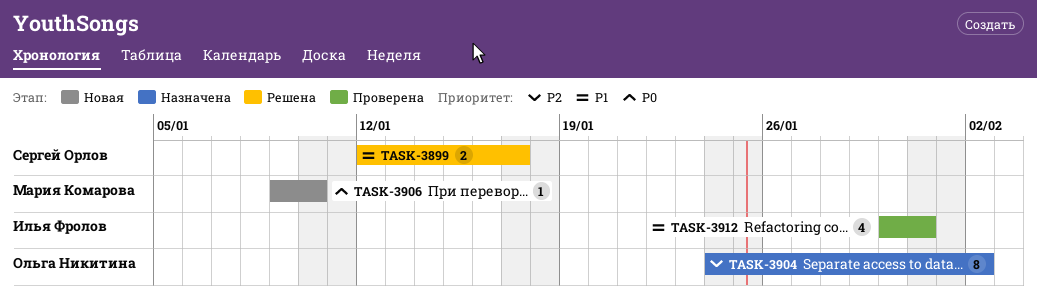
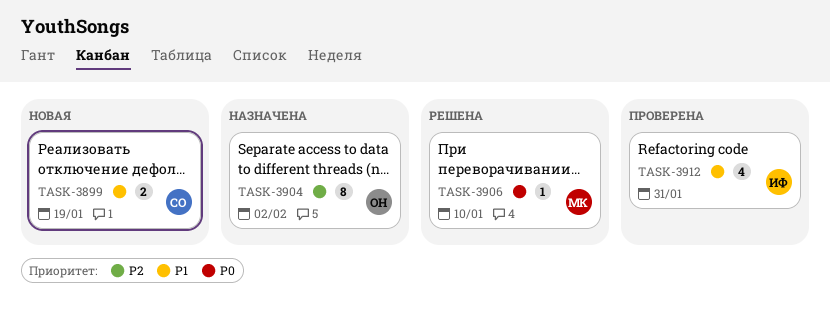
TASK-3899, status: Решена -> Новая
TASK-3899, due: Jan 17 -> Jan 19
TASK-3906, status: Новая -> Решена

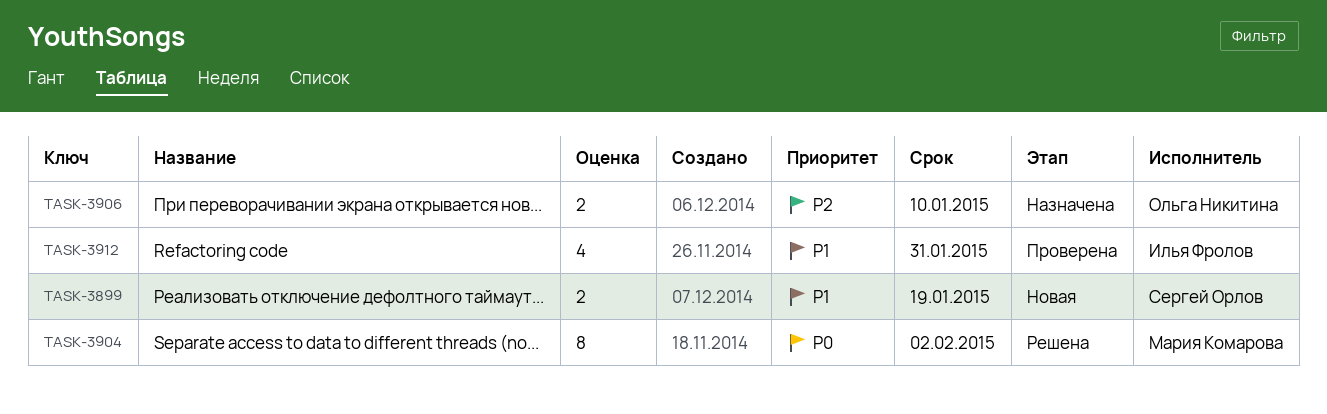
TASK-3904, status: Назначена -> Решена
TASK-3904, owner: Ольга Никитина -> Мария Комарова
TASK-3904, priority: P2 -> P0
TASK-3906, status: Решена -> Назначена
TASK-3906, owner: Мария Комарова -> Ольга Никитина
TASK-3906, priority: P0 -> P2
TASK-3906, estimate: 1 -> 2

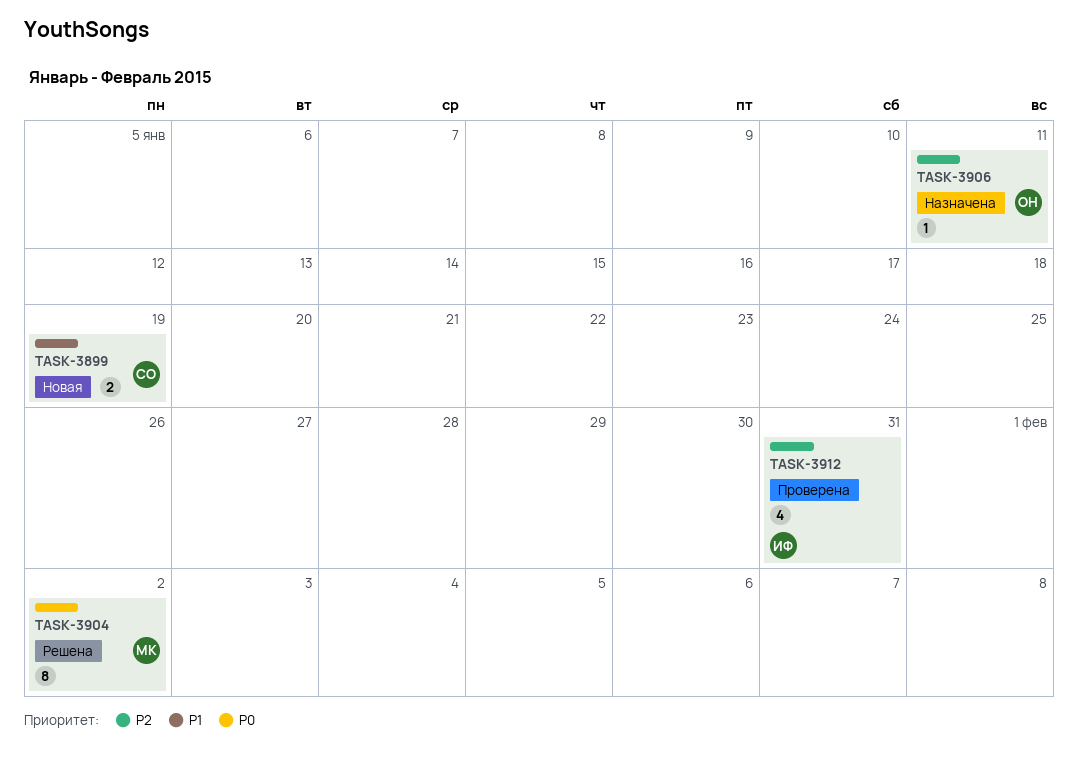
TASK-3906, estimate: 2 -> 1
TASK-3906, due: Jan 10 -> Jan 11
TASK-3912, priority: P1 -> P2

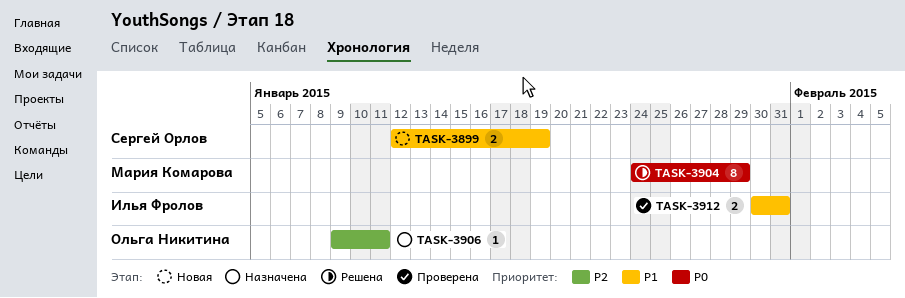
TASK-3904, due: Feb 2 -> Jan 29
TASK-3912, priority: P2 -> P1
TASK-3912, estimate: 4 -> 2

